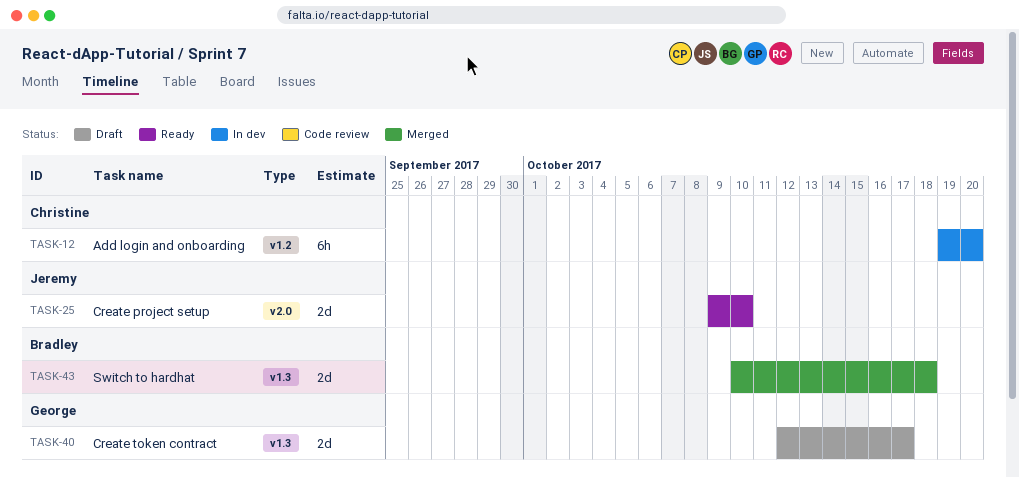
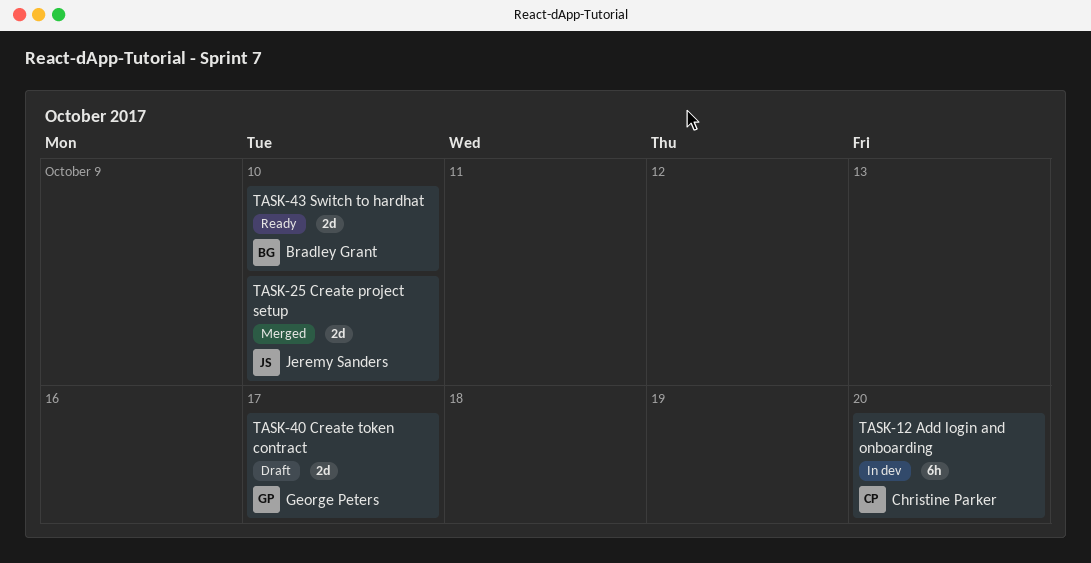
TASK-25, status: Ready -> Merged
TASK-43, status: Merged -> Ready
TASK-43, due: Oct 18 -> Oct 10

